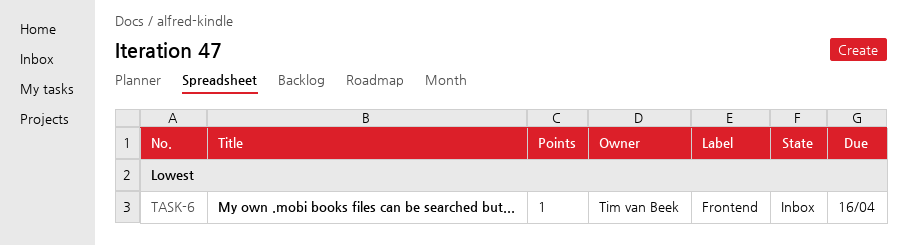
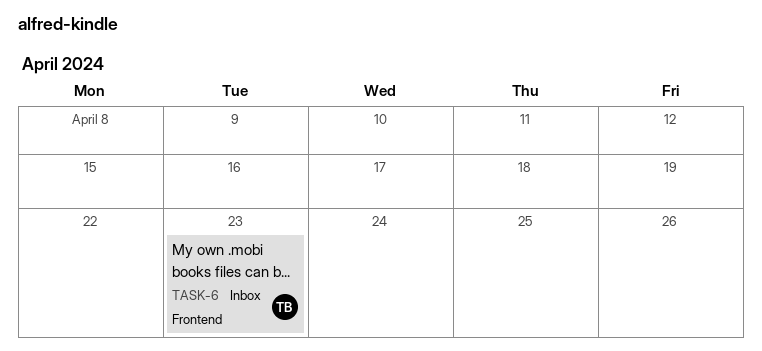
TASK-6, due: Apr 16 -> Apr 23

